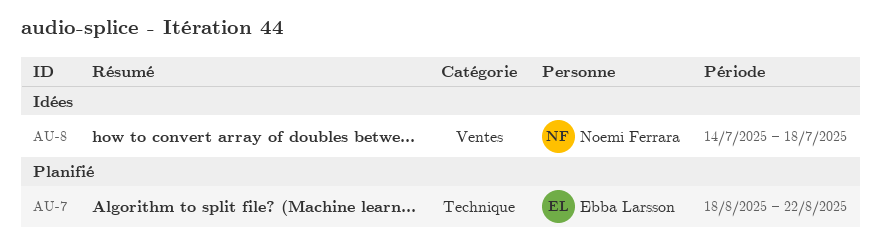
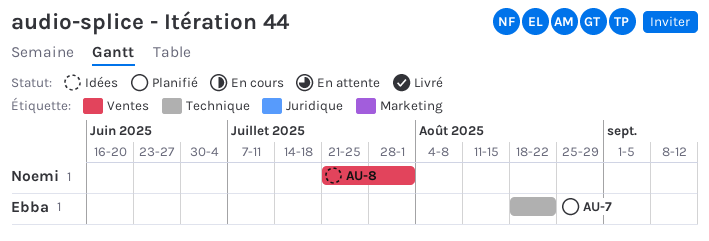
AU-8, start: Jul 14 -> Jul 21
AU-8, due: Jul 18 -> Aug 1

